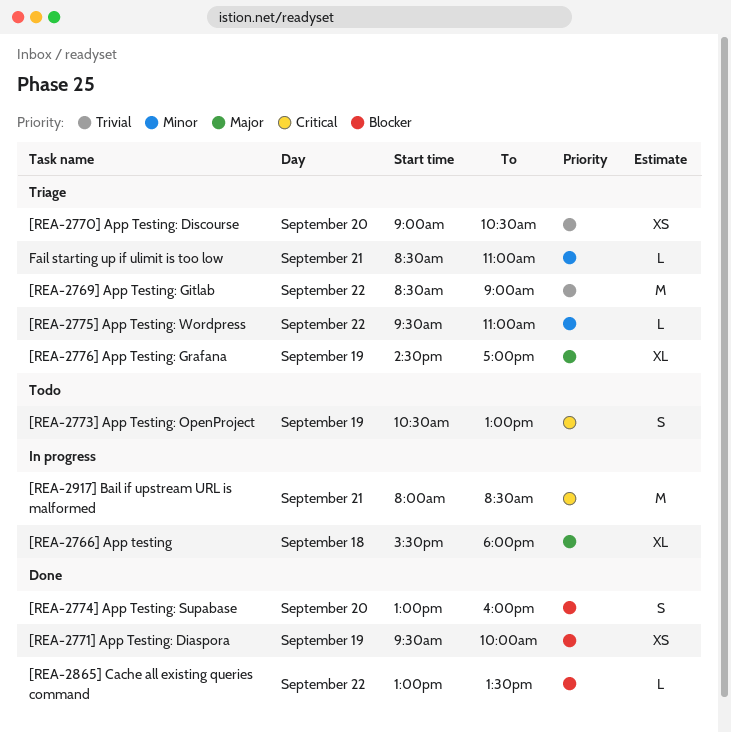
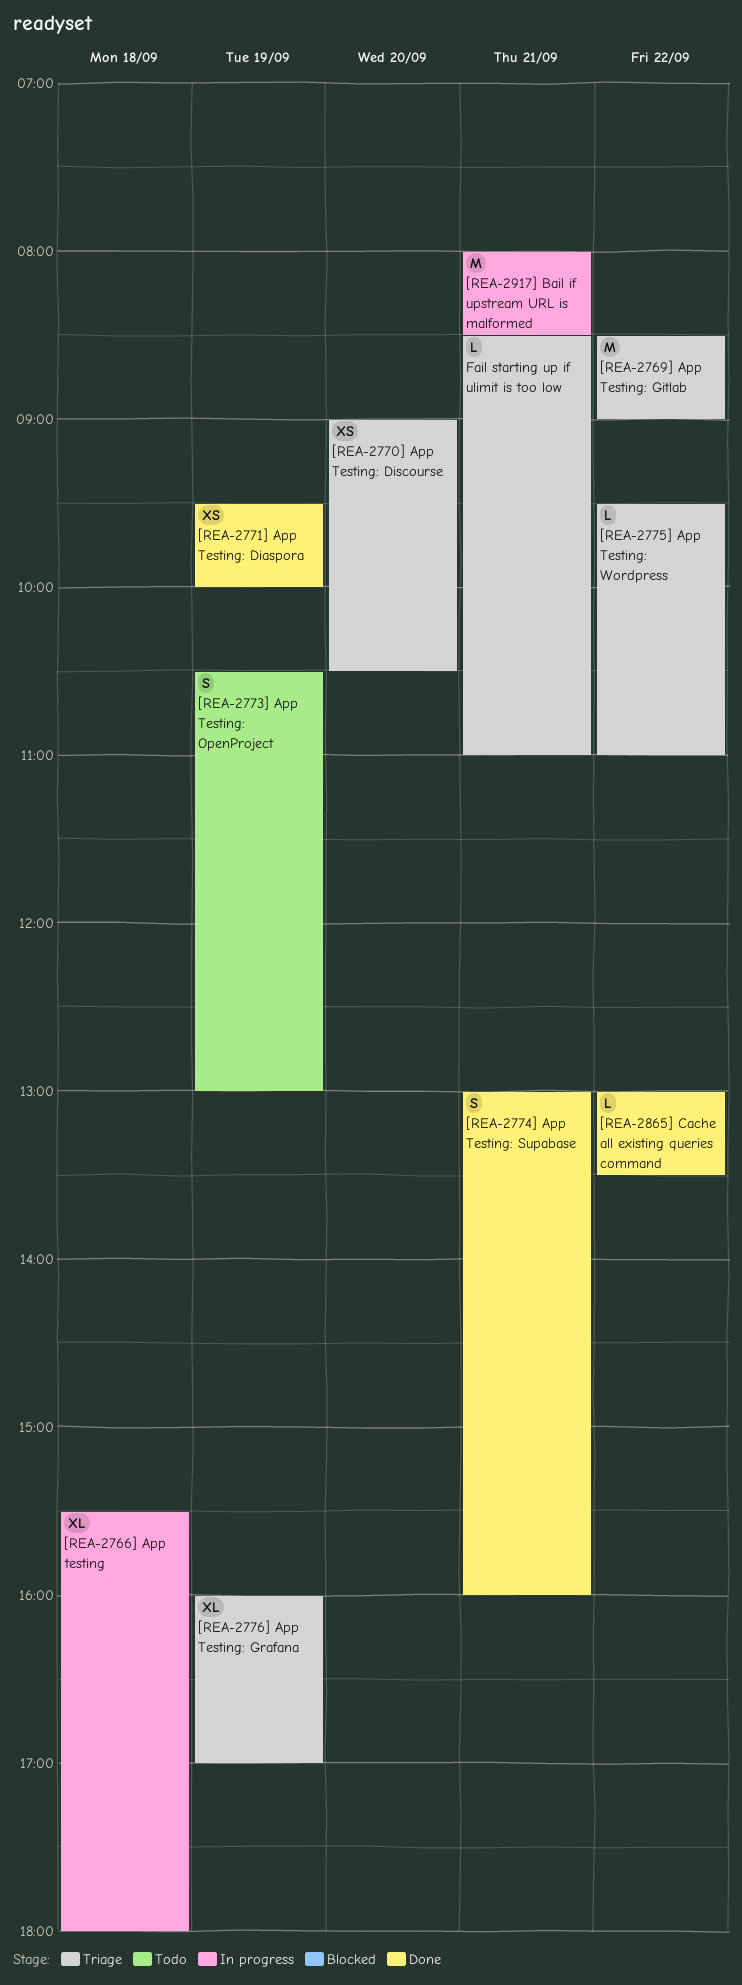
[REA-2774] App Testing: Supabase, day: Sep 20 -> Sep 21
[REA-2776] App Testing: Grafana, begins: 14:30 -> 16:00

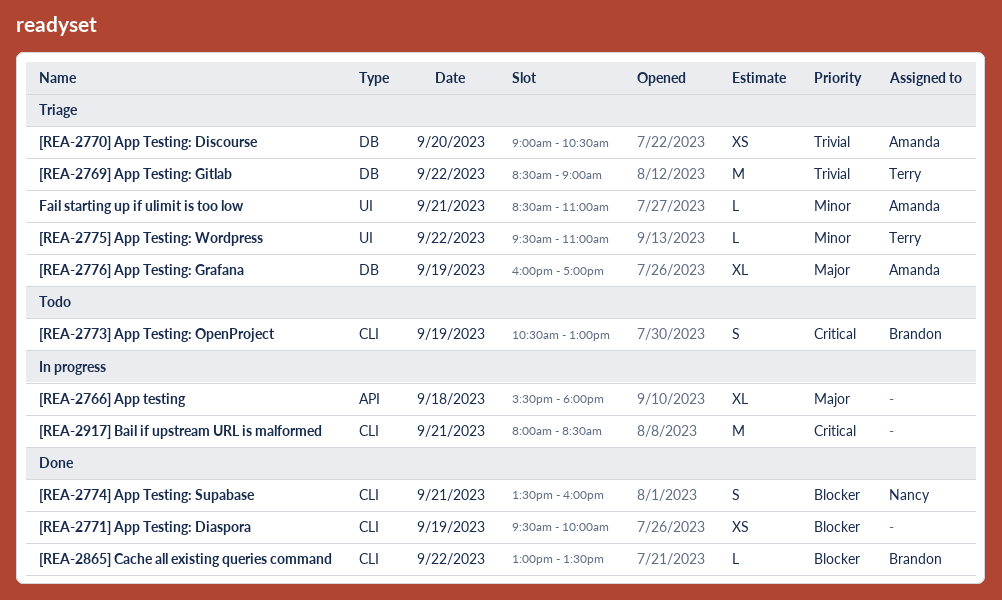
[REA-2774] App Testing: Supabase, begins: 13:00 -> 13:30

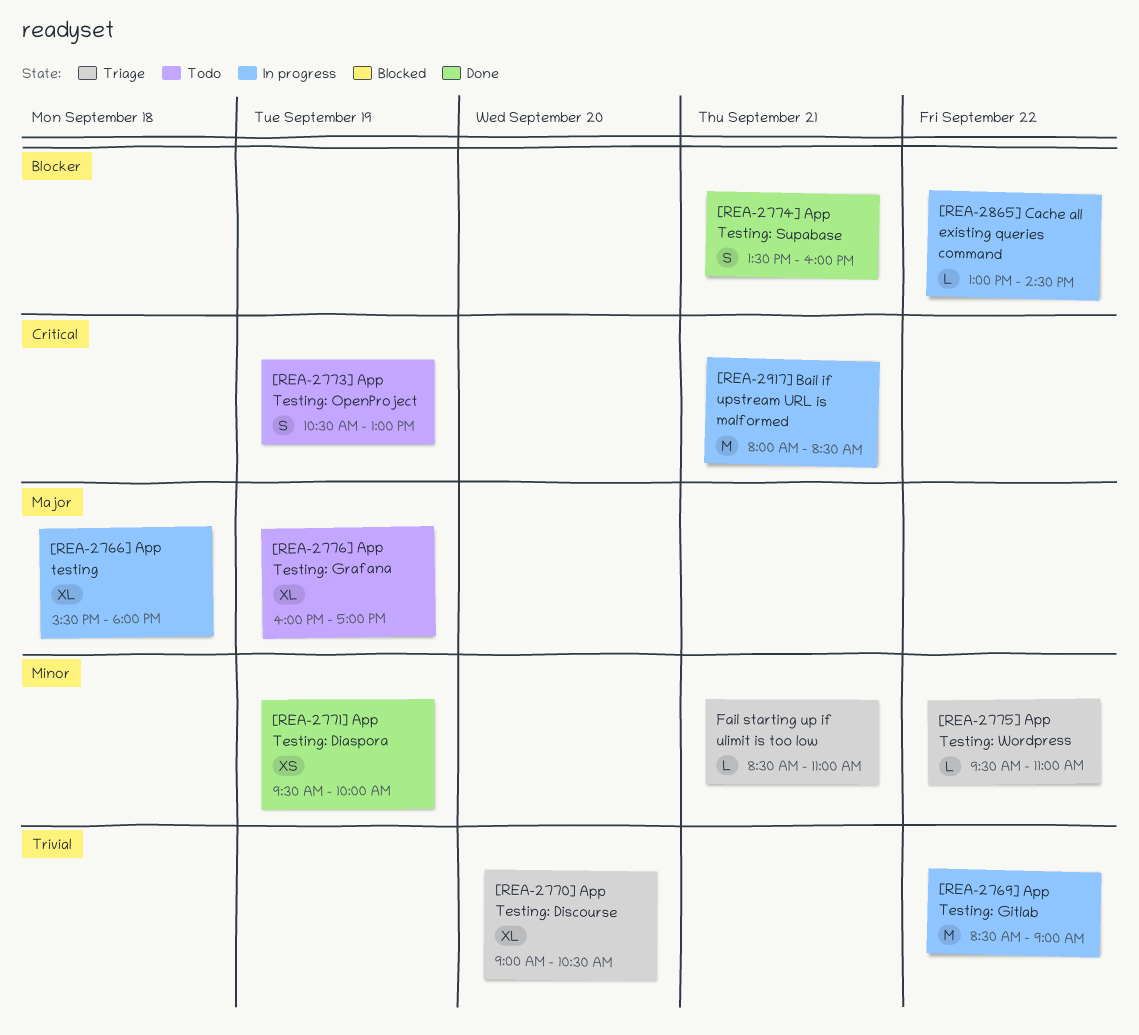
[REA-2769] App Testing: Gitlab, status: Triage -> In progress
[REA-2770] App Testing: Discourse, estimate: XS -> XL
[REA-2771] App Testing: Diaspora, priority: Blocker -> Minor
[REA-2776] App Testing: Grafana, status: Triage -> Todo
[REA-2865] Cache all existing queries command, status: Done -> In progress
[REA-2865] Cache all existing queries command, ends: 13:30 -> 14:30

